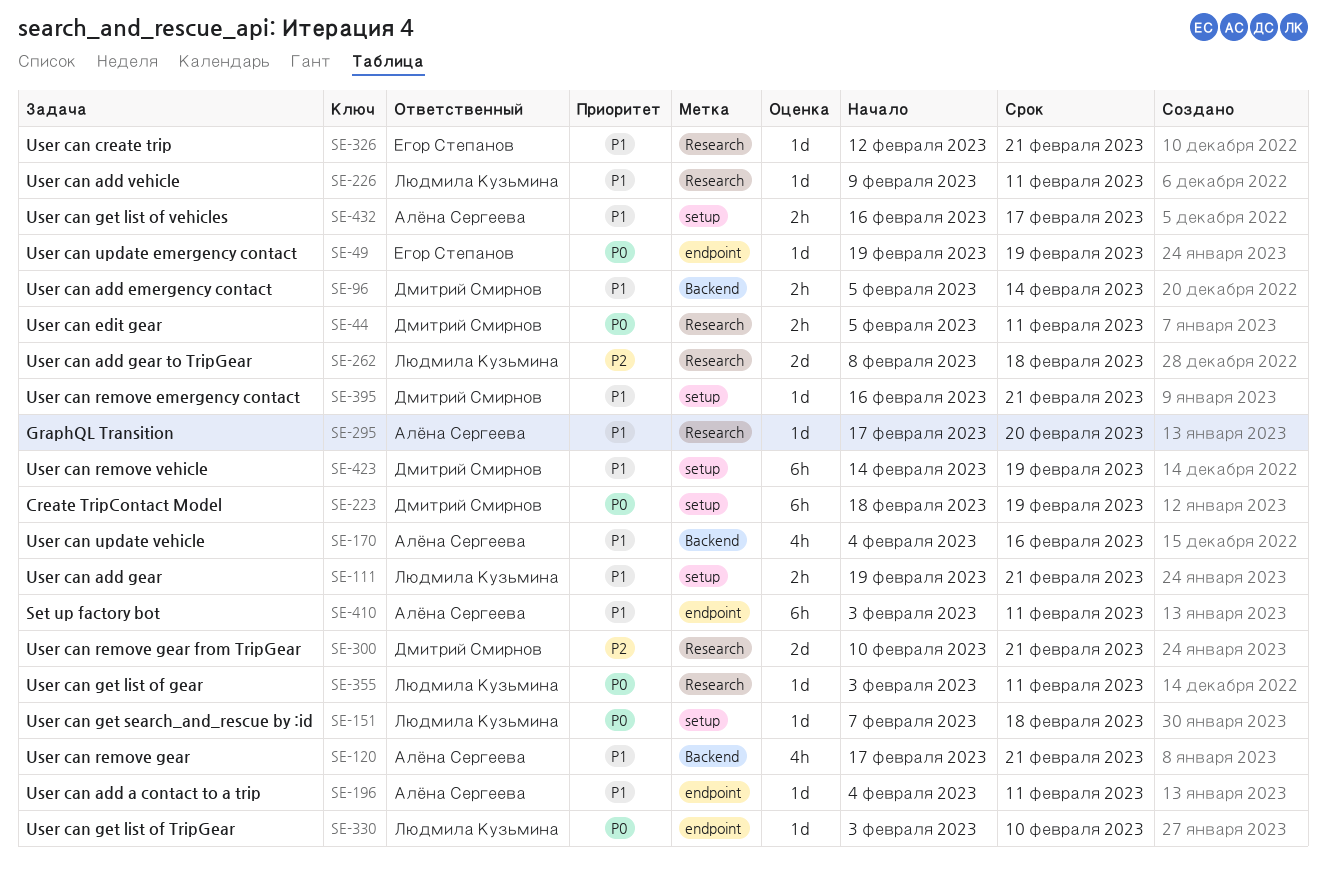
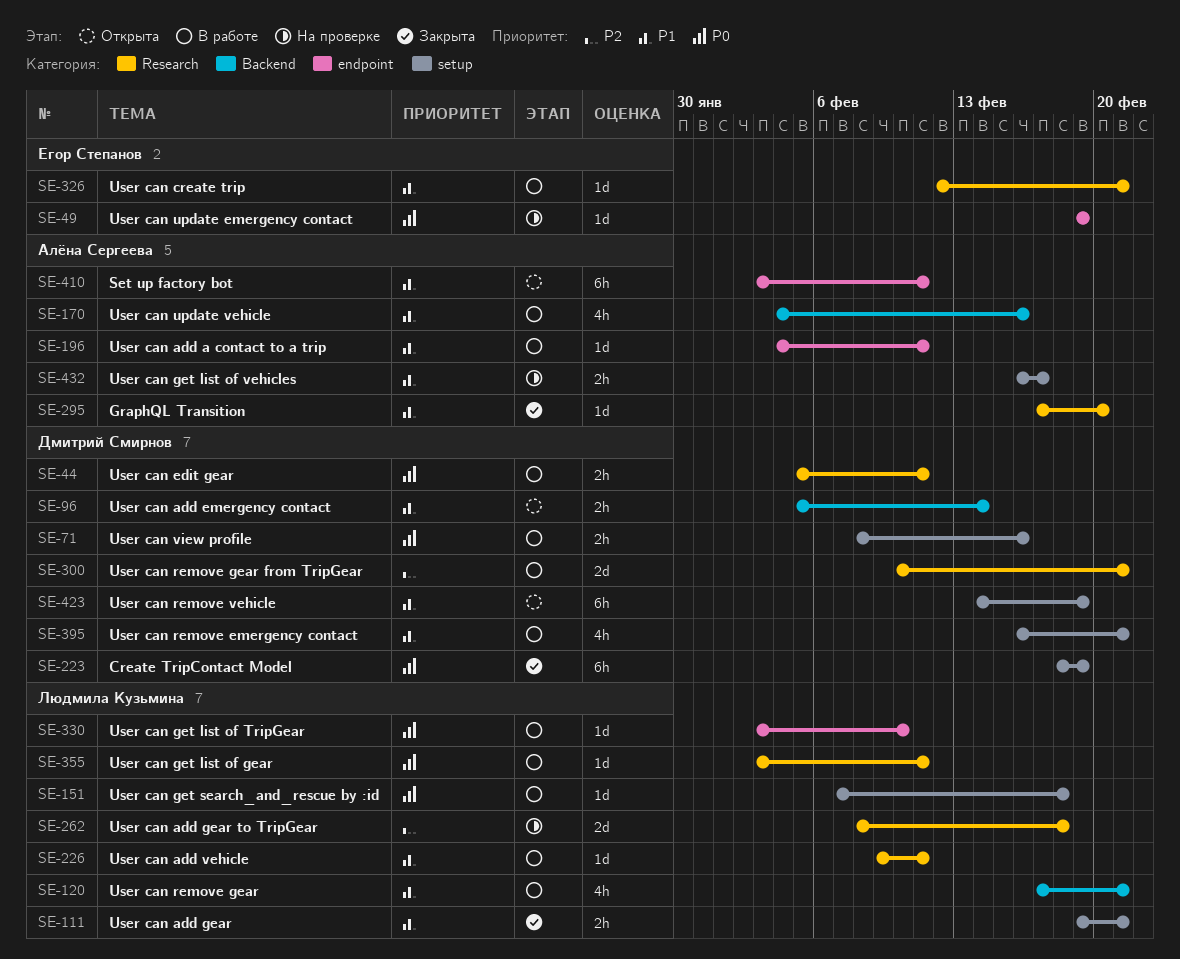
SE-71: none -> present
SE-120, owner: Алёна Сергеева -> Людмила Кузьмина
SE-395, estimate: 1d -> 4h

